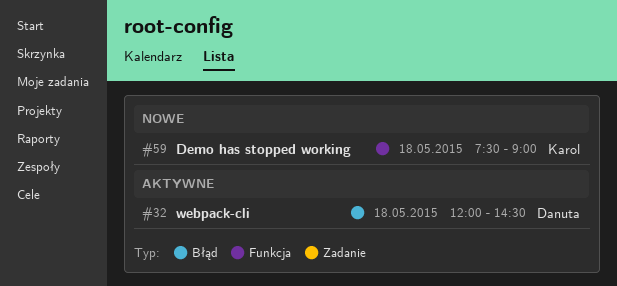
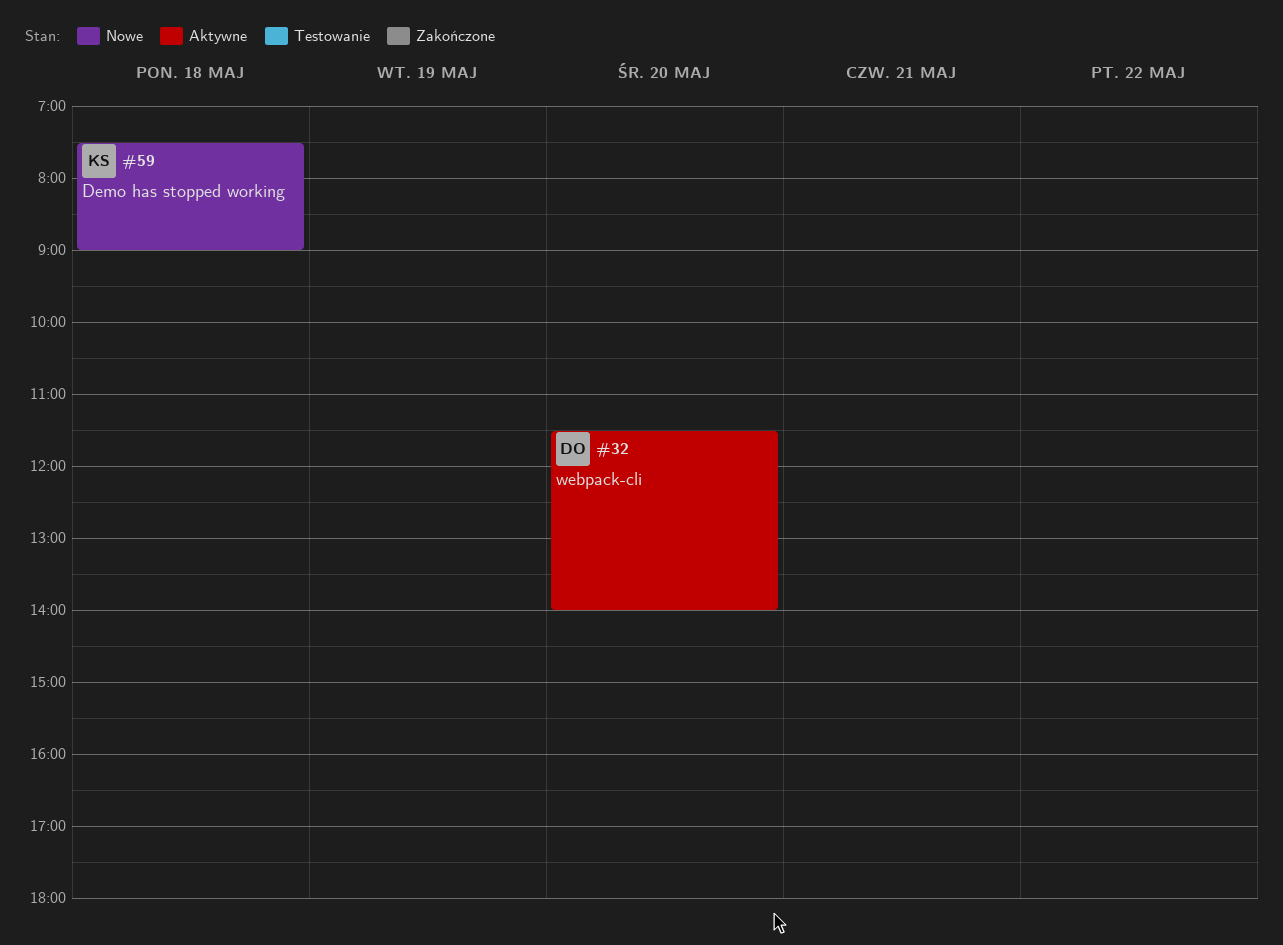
#32, day: May 18 -> May 20
#32, begins: 12:00 -> 11:30
#32, ends: 14:30 -> 14:00

